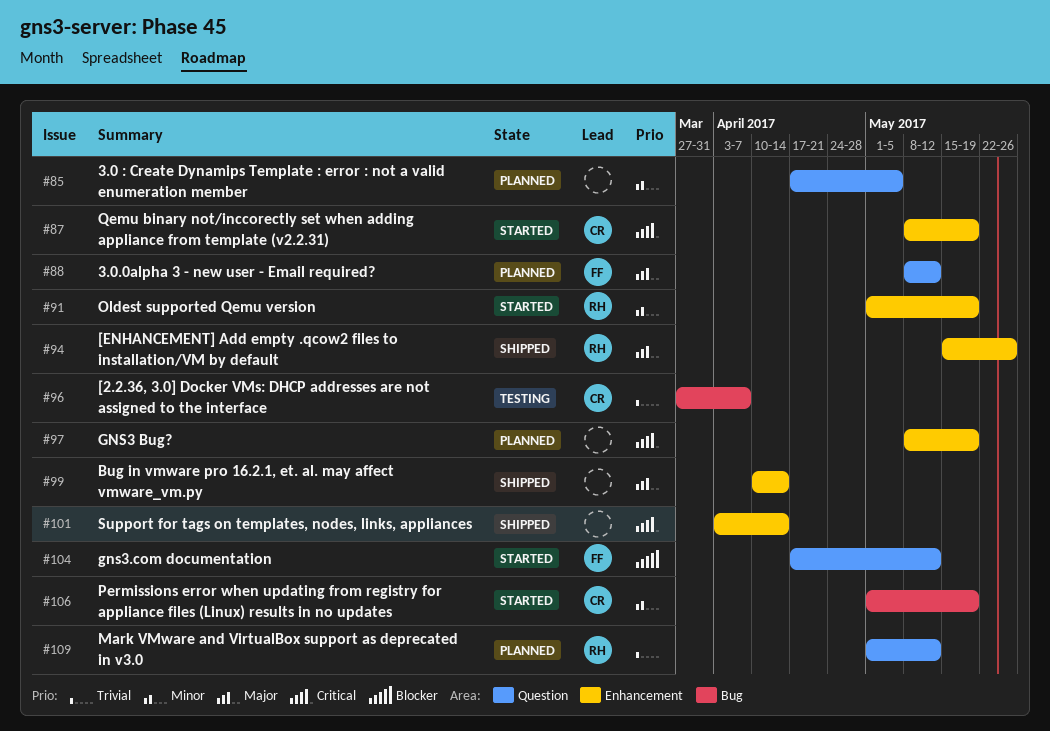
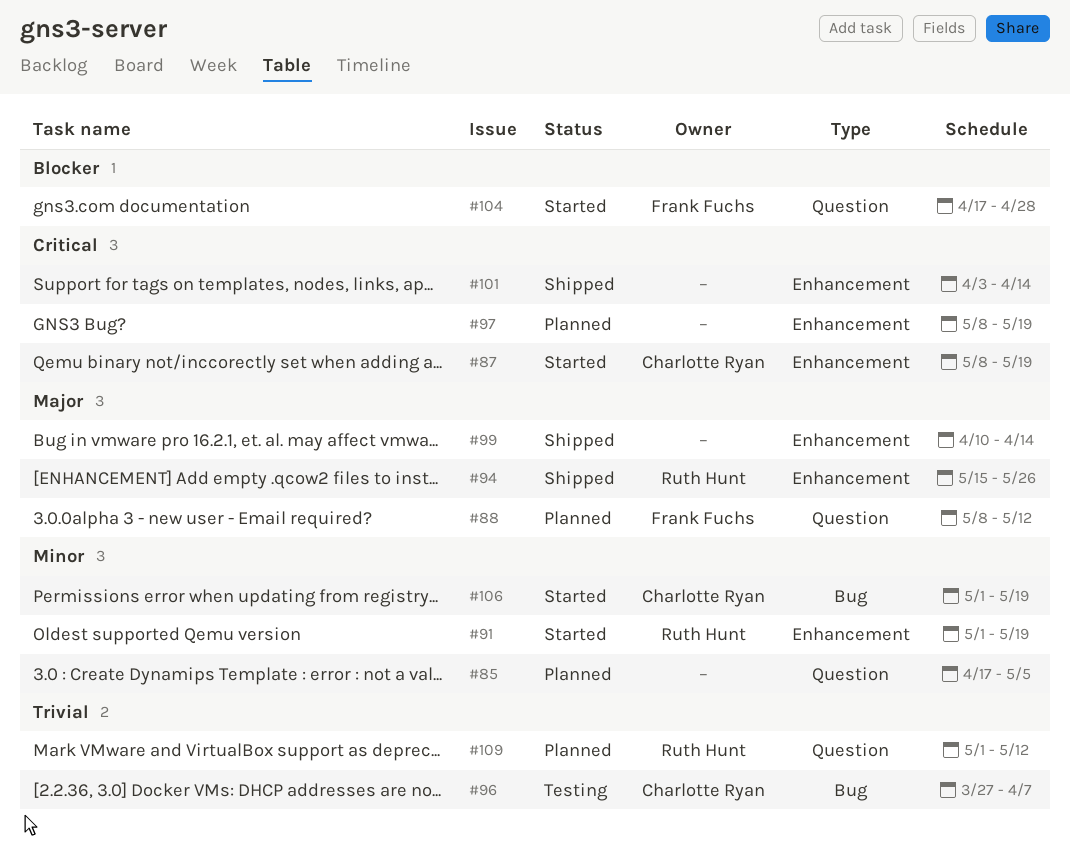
#104, due: May 12 -> Apr 28

